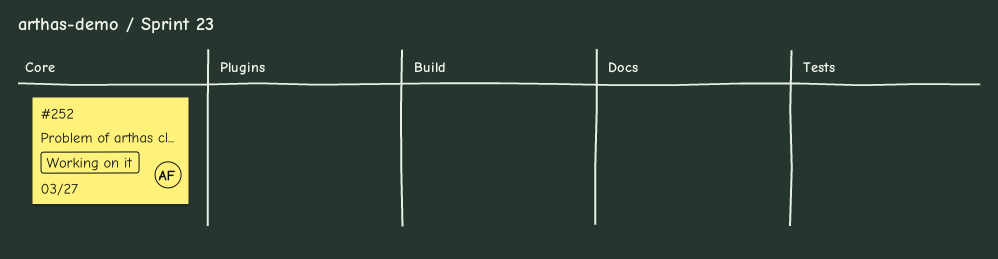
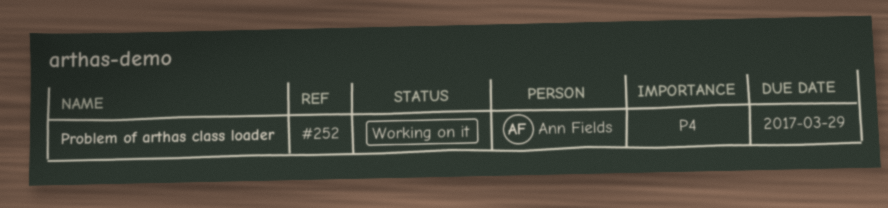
#252, due: Mar 27 -> Mar 29

